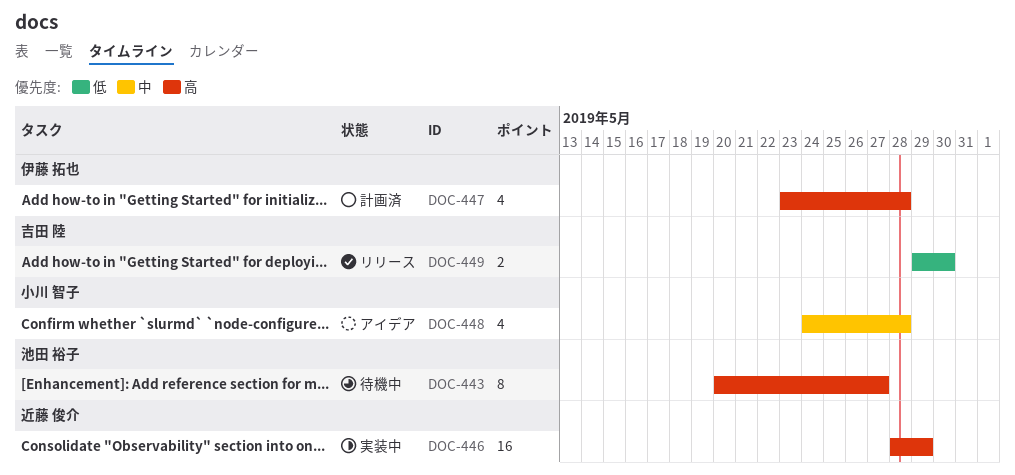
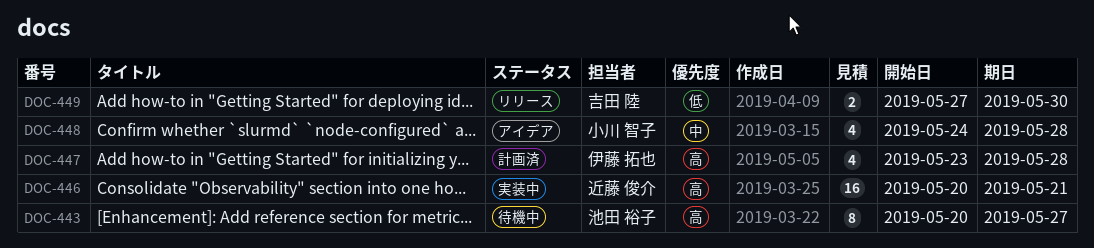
DOC-446, start: May 28 -> May 20
DOC-446, due: May 29 -> May 21
DOC-449, start: May 29 -> May 27

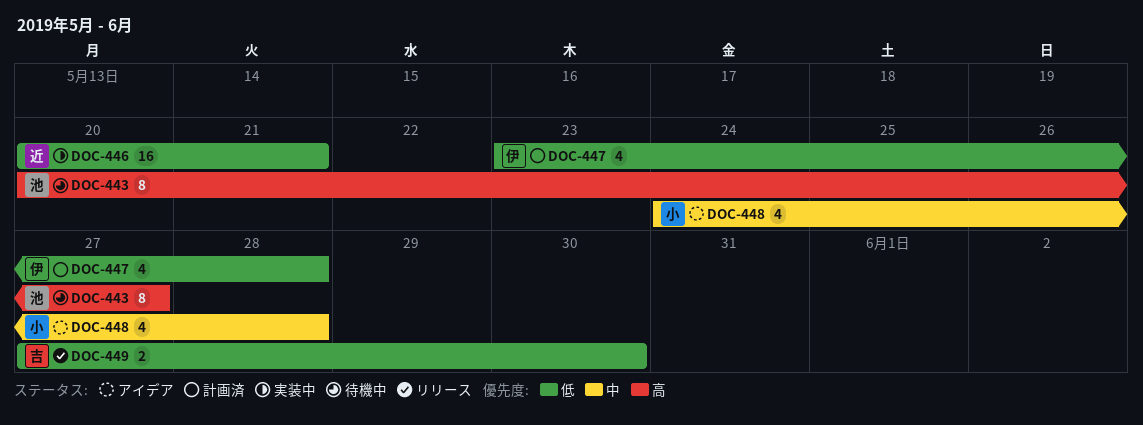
DOC-446, priority: 高 -> 低
DOC-447, priority: 高 -> 低

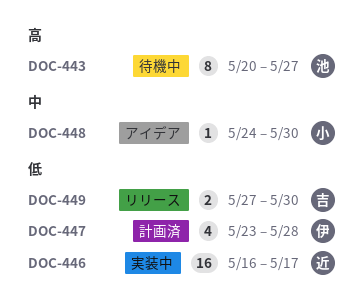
DOC-446, start: May 20 -> May 16
DOC-446, due: May 21 -> May 17
DOC-448, estimate: 4 -> 1
DOC-448, due: May 28 -> May 30

